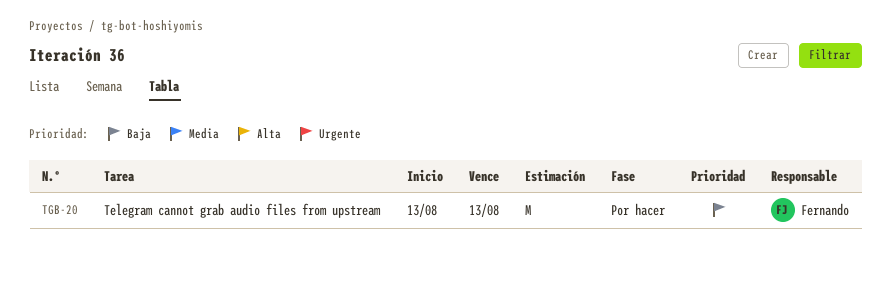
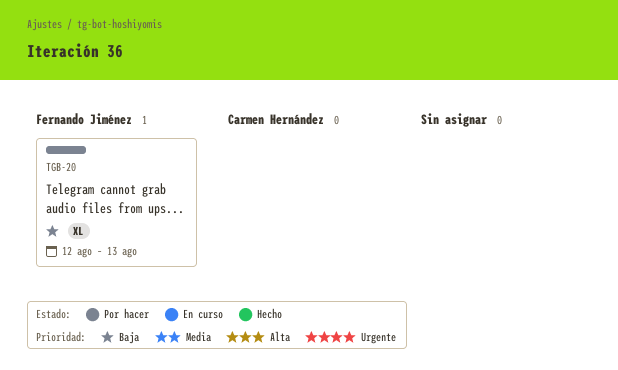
TGB-20, estimate: M -> XL
TGB-20, start: Aug 13 -> Aug 12

